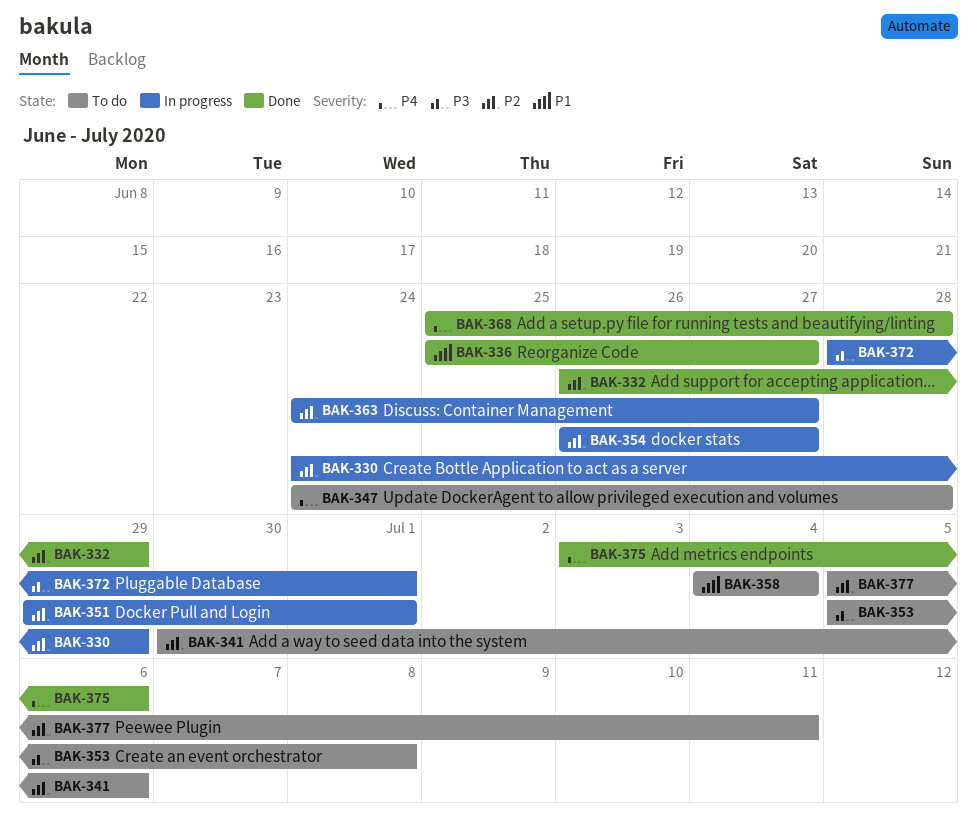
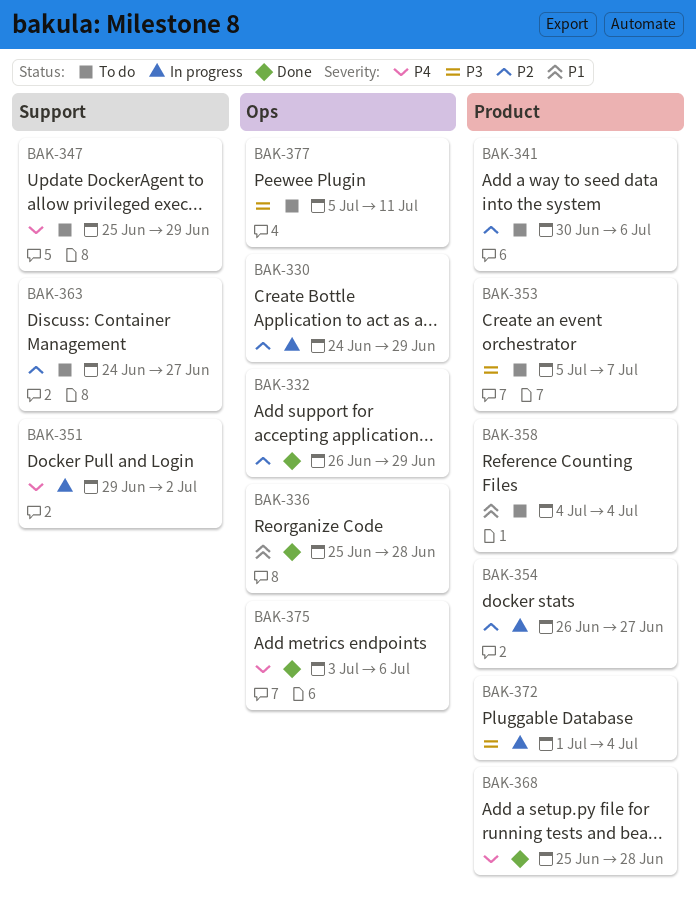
BAK-336, due: Jun 27 -> Jun 28
BAK-347, start: Jun 24 -> Jun 25
BAK-347, due: Jun 28 -> Jun 29
BAK-351, priority: P2 -> P4
BAK-351, due: Jul 1 -> Jul 2
BAK-353, due: Jul 8 -> Jul 7
BAK-363, status: In progress -> To do
BAK-372, start: Jun 28 -> Jul 1
BAK-372, due: Jul 1 -> Jul 4
BAK-377, priority: P2 -> P3

